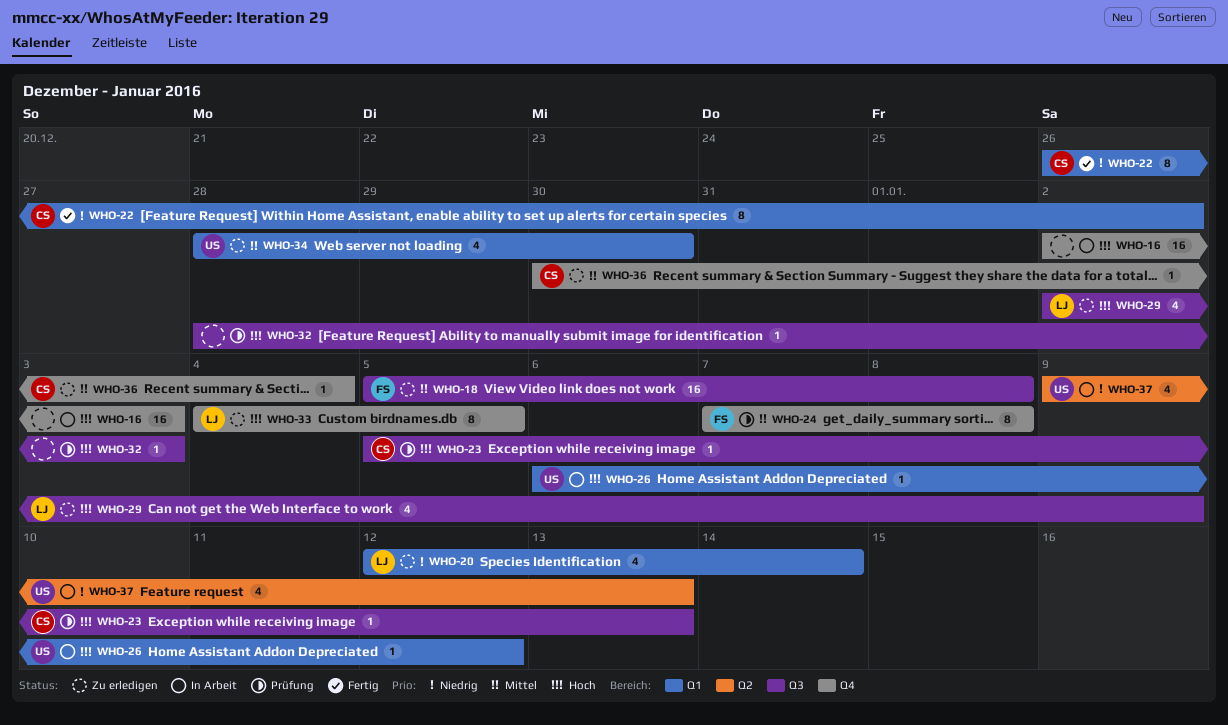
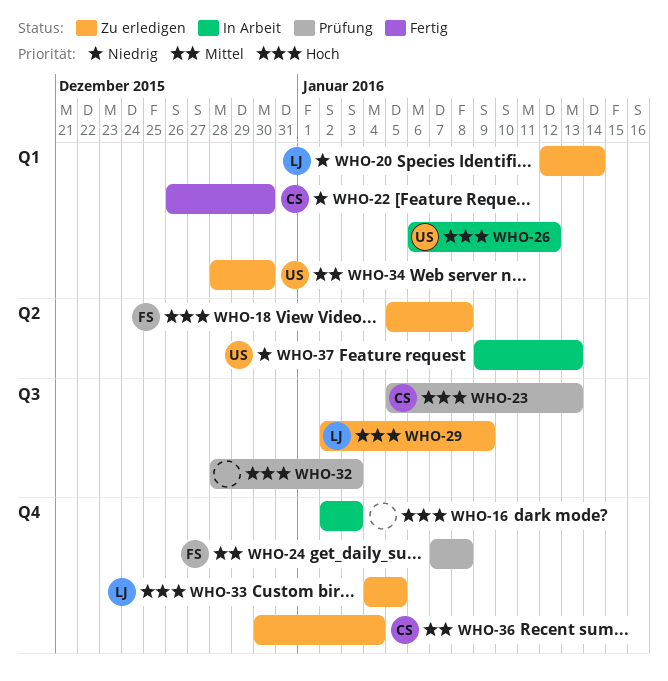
WHO-18, priority: Mittel -> Hoch
WHO-18, label: Q3 -> Q2
WHO-22, due: Jan 2 -> Dec 30

